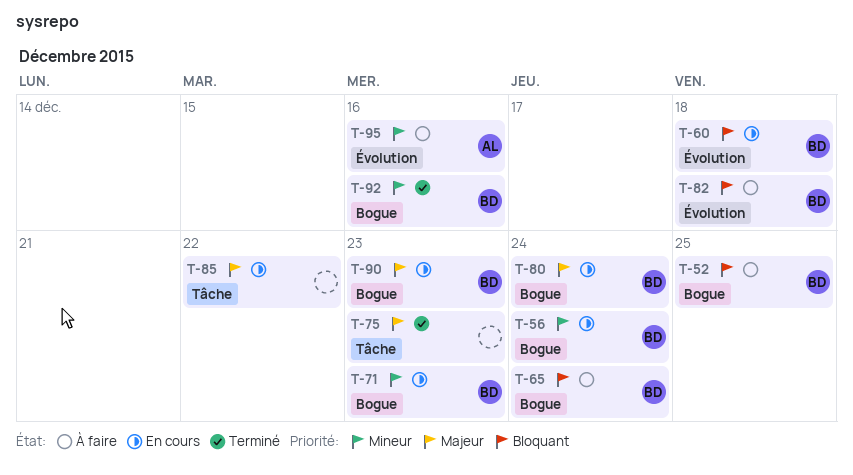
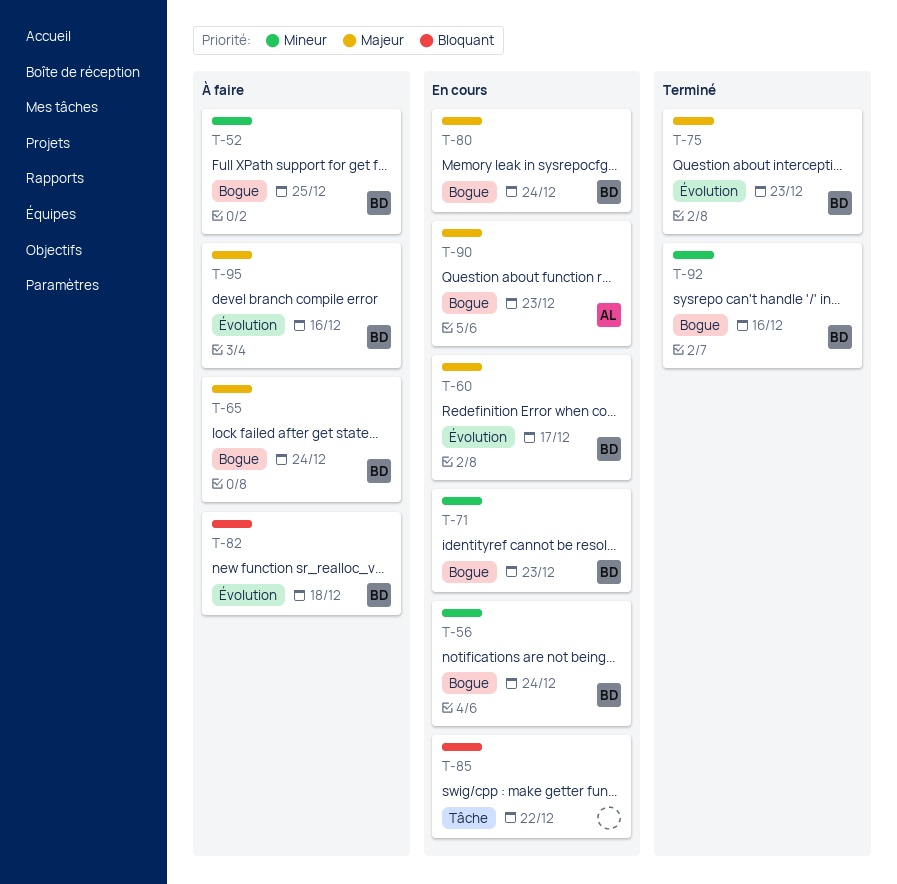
T-52, priority: Bloquant -> Mineur
T-60, priority: Bloquant -> Majeur
T-60, due: Dec 18 -> Dec 17
T-65, priority: Bloquant -> Majeur
T-75, owner: none -> BD
T-75, label: Tâche -> Évolution
T-85, priority: Majeur -> Bloquant
T-90, owner: BD -> AL
T-95, owner: AL -> BD
T-95, priority: Mineur -> Majeur

